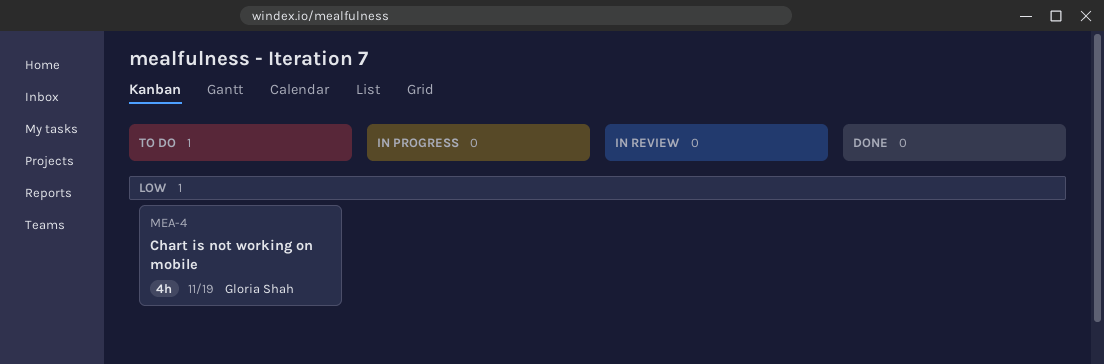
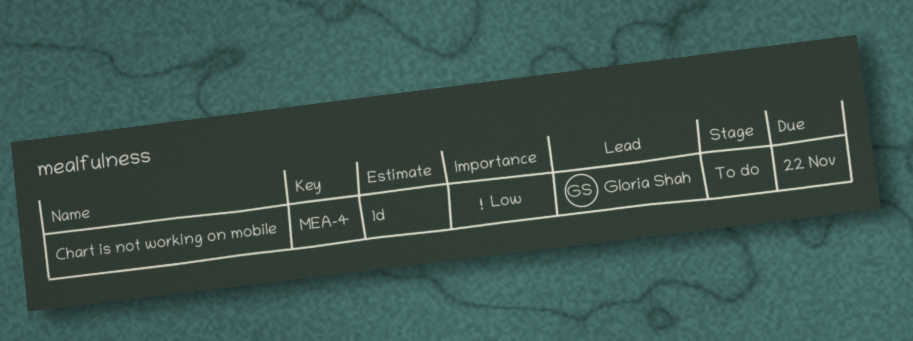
MEA-4, estimate: 4h -> 1d
MEA-4, due: Nov 19 -> Nov 22

